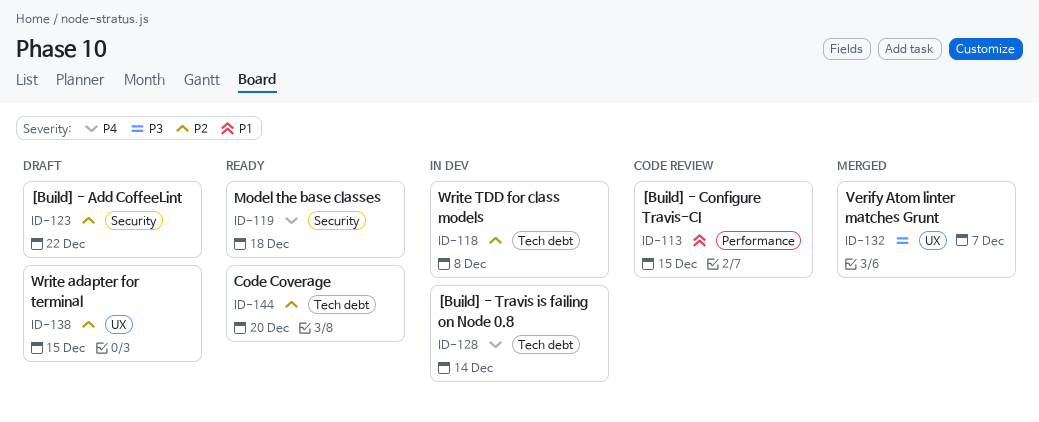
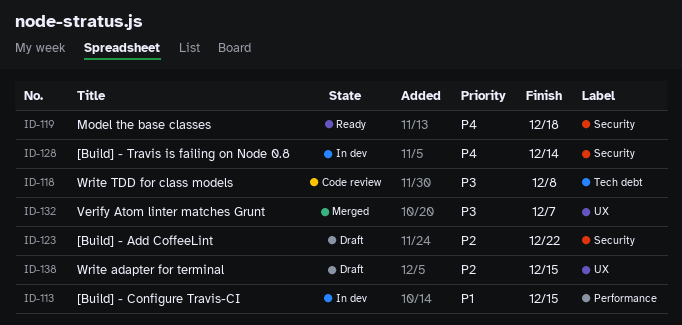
ID-113, status: Code review -> In dev
ID-118, status: In dev -> Code review
ID-118, priority: P2 -> P3
ID-128, label: Tech debt -> Security
ID-144: present -> none

